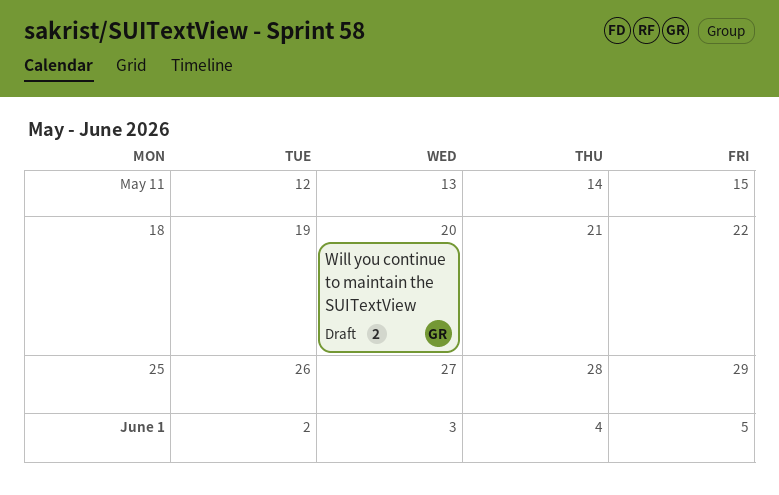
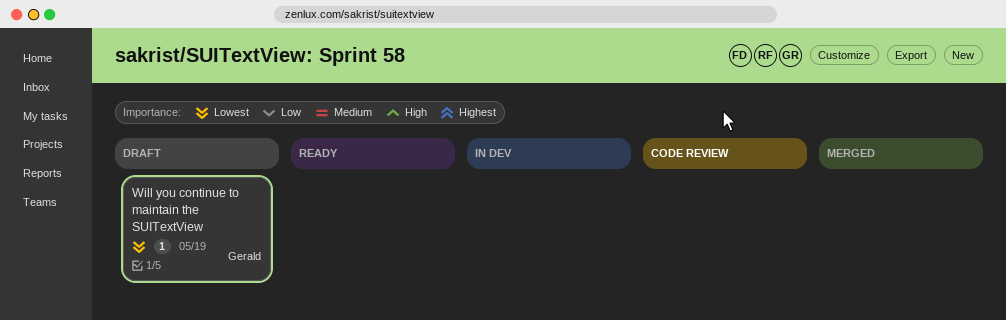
Will you continue to maintain the SUITextView, estimate: 2 -> 1
Will you continue to maintain the SUITextView, due: May 20 -> May 19

